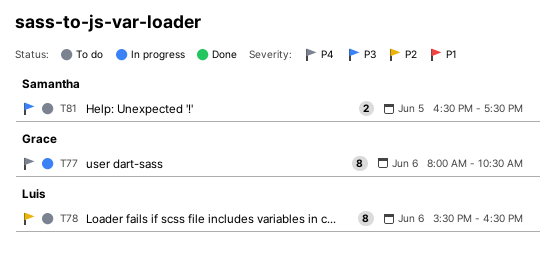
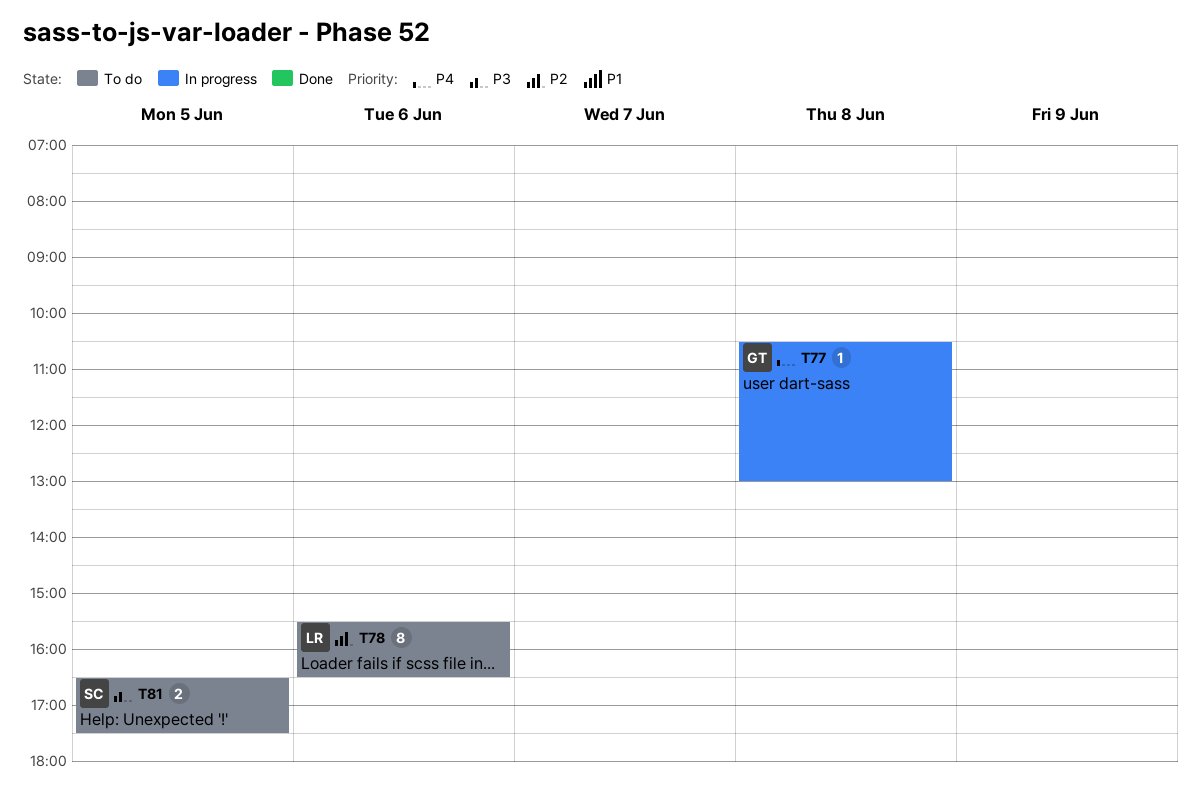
T77, estimate: 8 -> 1
T77, day: Jun 6 -> Jun 8
T77, begins: 08:00 -> 10:30
T77, ends: 10:30 -> 13:00

